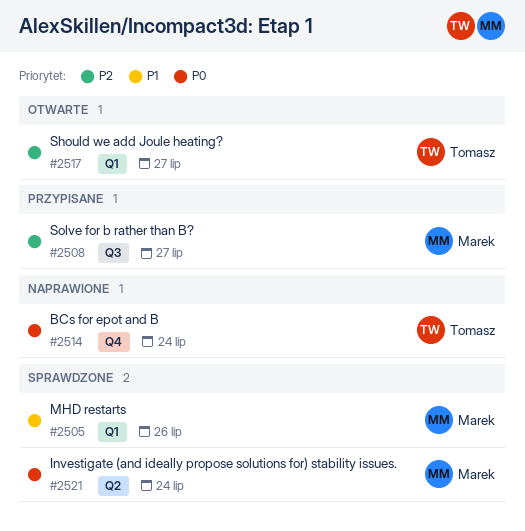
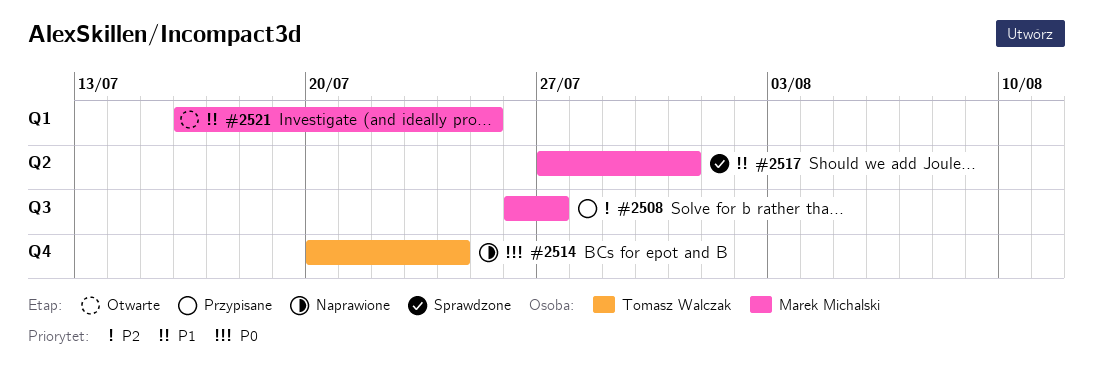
#2505: present -> none
#2517, status: Otwarte -> Sprawdzone
#2517, owner: Tomasz Walczak -> Marek Michalski
#2517, priority: P2 -> P1
#2517, label: Q1 -> Q2
#2517, due: Jul 27 -> Jul 31
#2521, status: Sprawdzone -> Otwarte
#2521, priority: P0 -> P1
#2521, label: Q2 -> Q1
#2521, due: Jul 24 -> Jul 25

